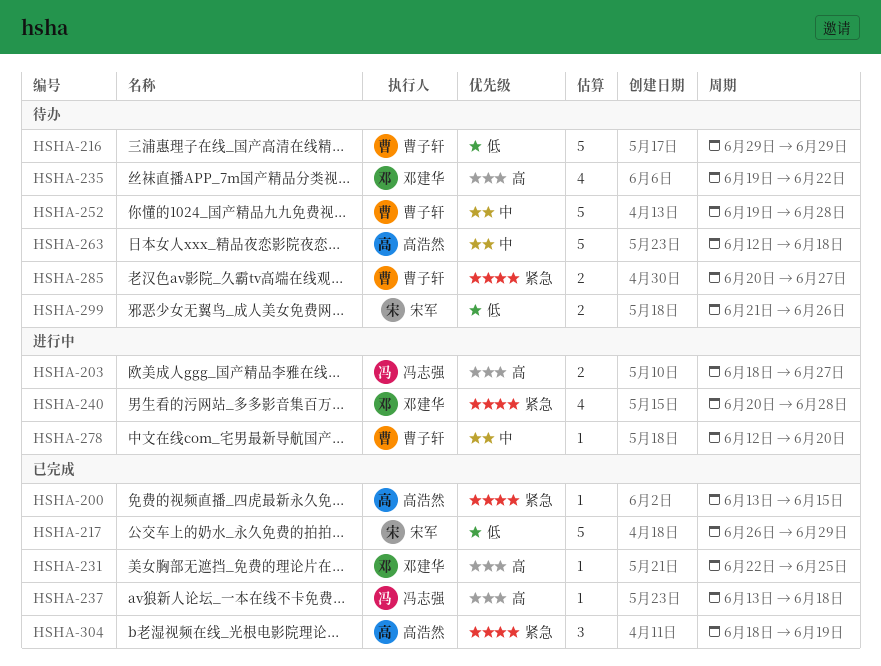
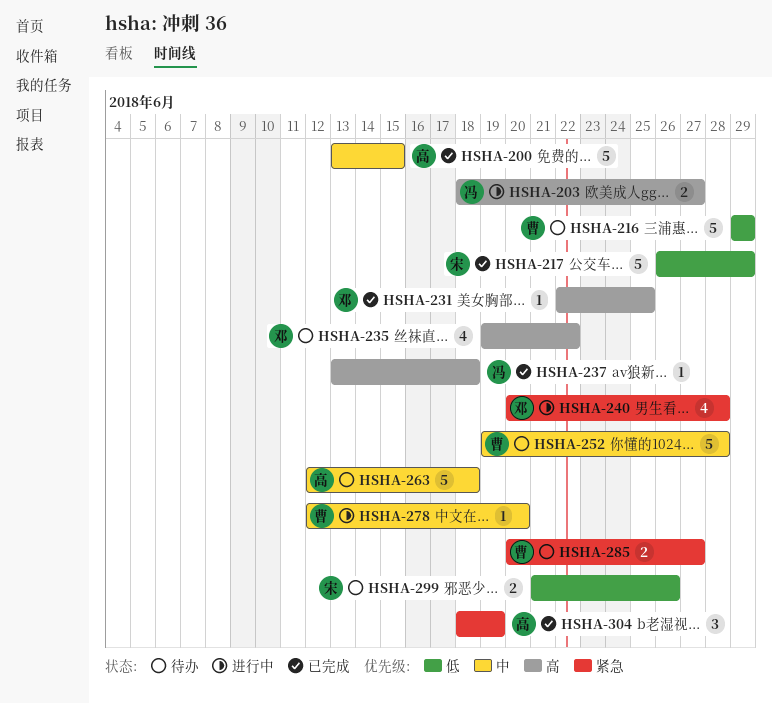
HSHA-200, priority: 紧急 -> 中
HSHA-200, estimate: 1 -> 5

